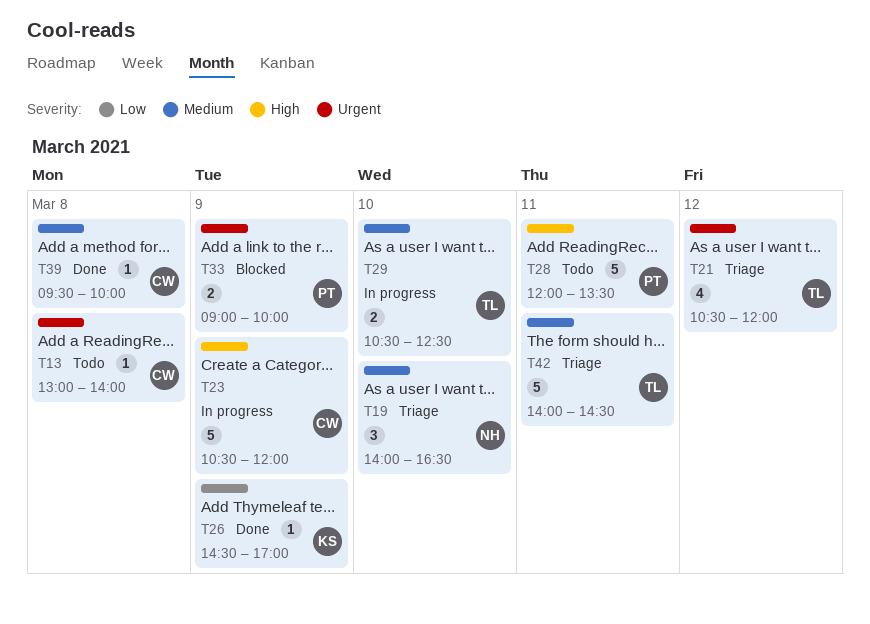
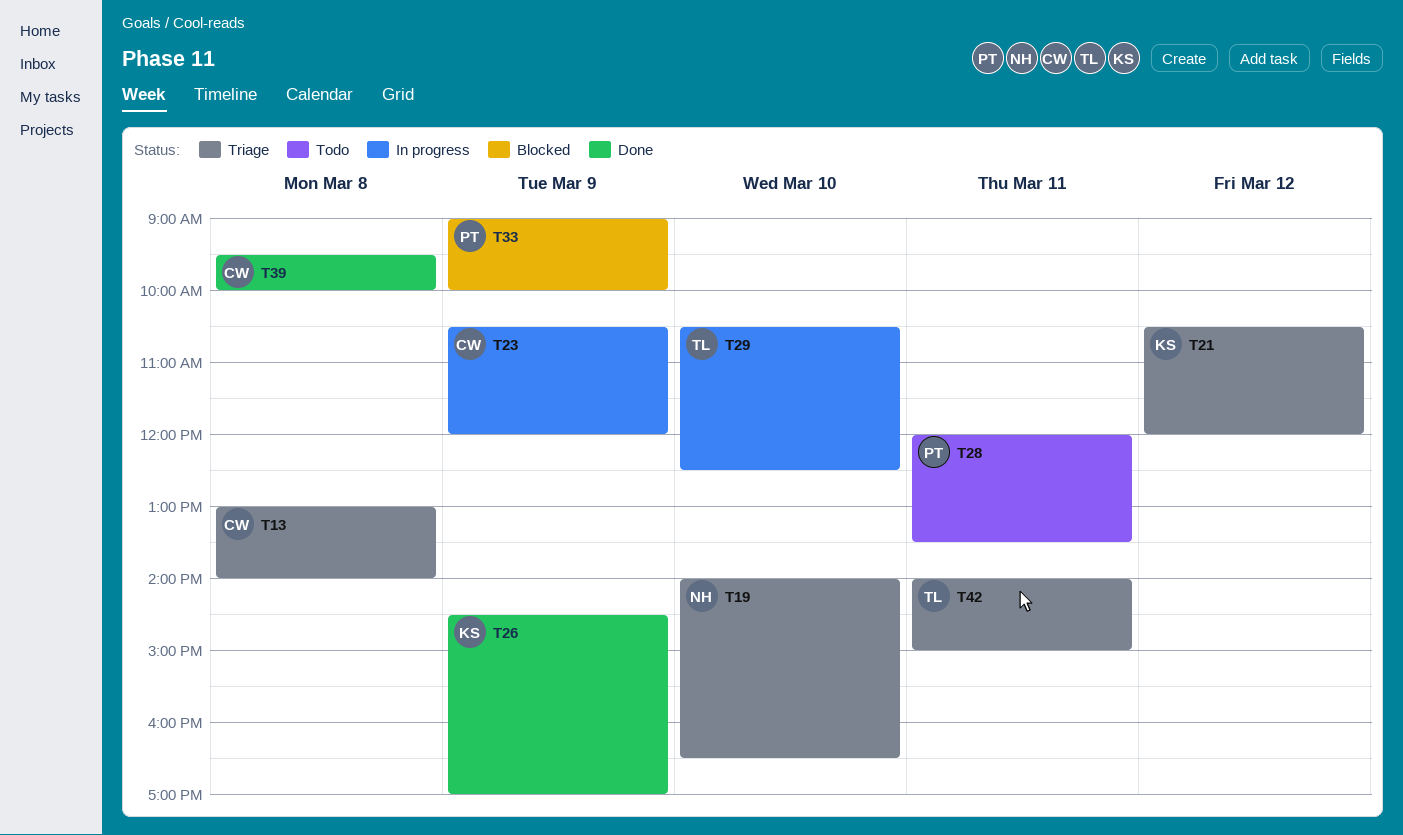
T13, status: Todo -> Triage
T21, owner: TL -> KS
T42, ends: 14:30 -> 15:00

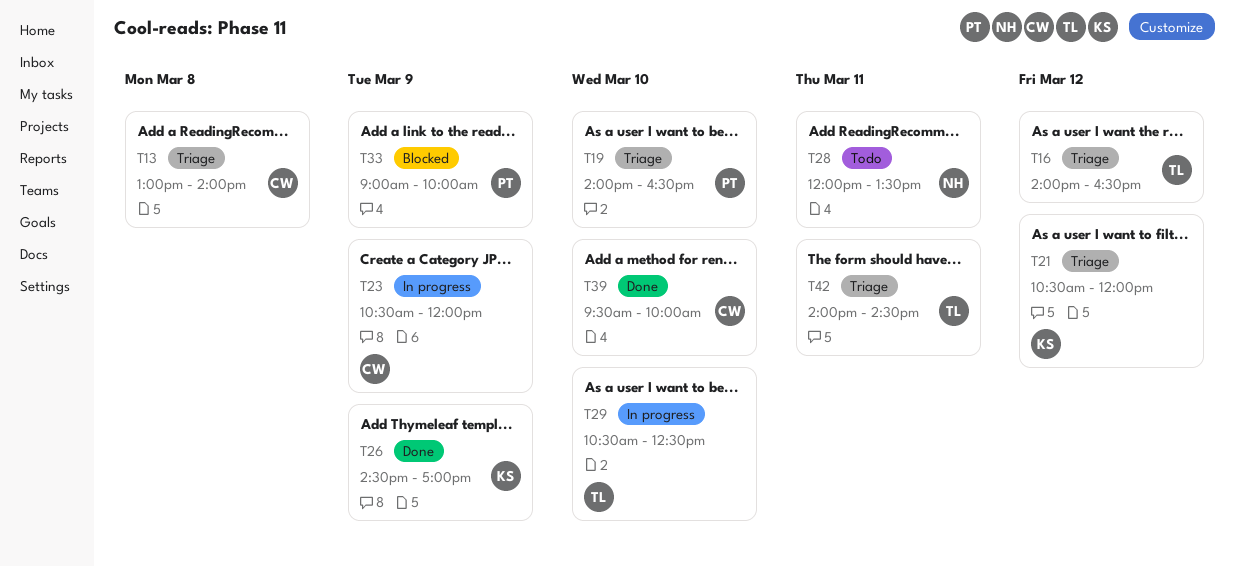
T16: none -> present
T19, owner: NH -> PT
T28, owner: PT -> NH
T39, day: Mar 8 -> Mar 10
T42, ends: 15:00 -> 14:30

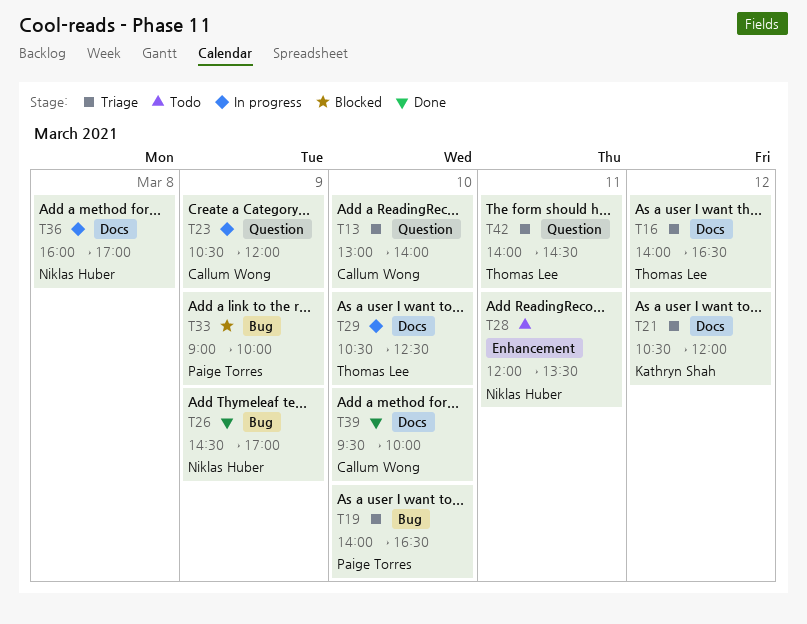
T13, day: Mar 8 -> Mar 10
T26, owner: Kathryn Shah -> Niklas Huber
T36: none -> present

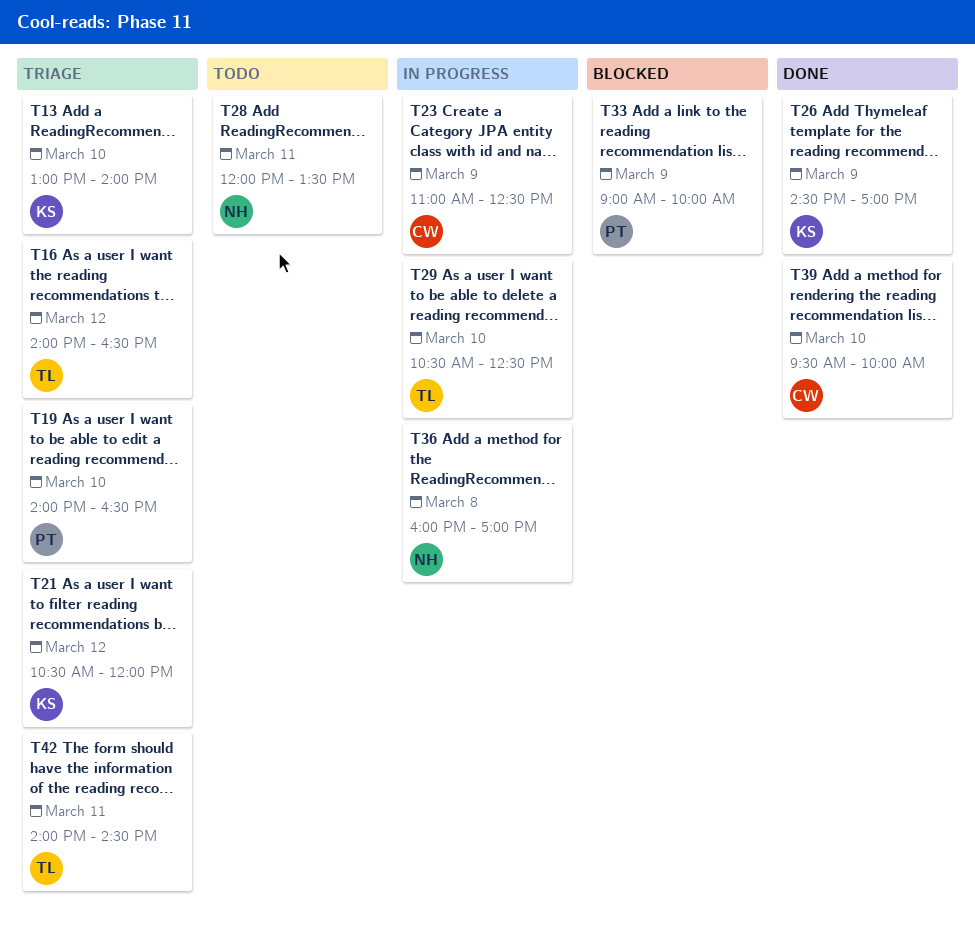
T13, owner: Callum Wong -> Kathryn Shah
T23, begins: 10:30 -> 11:00
T23, ends: 12:00 -> 12:30
T26, owner: Niklas Huber -> Kathryn Shah

